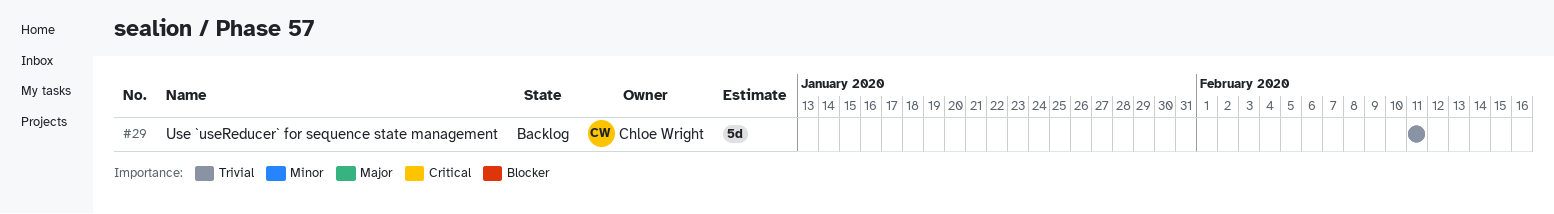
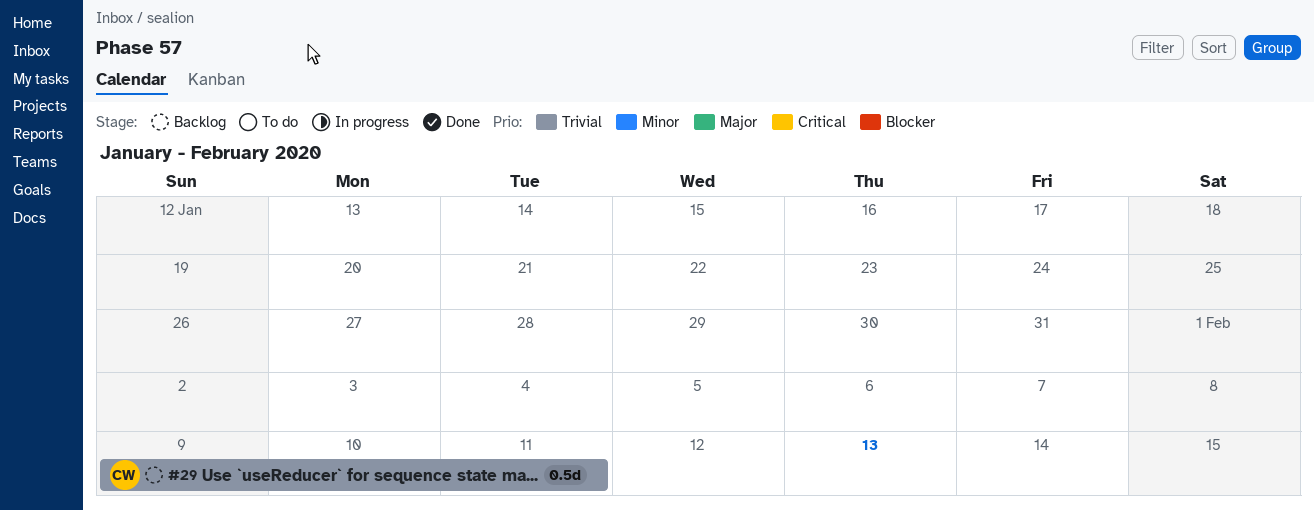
#29, estimate: 5d -> 0.5d
#29, start: Feb 11 -> Feb 9

